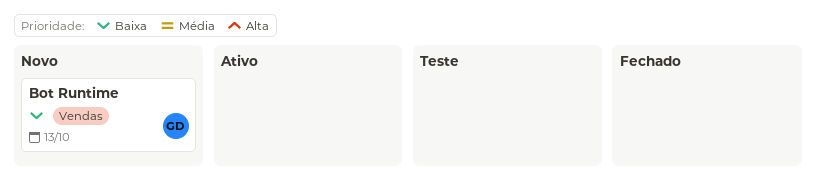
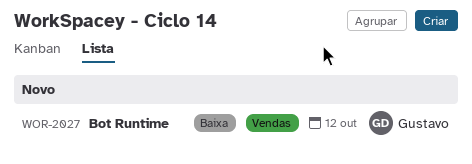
Bot Runtime, due: Oct 13 -> Oct 12

